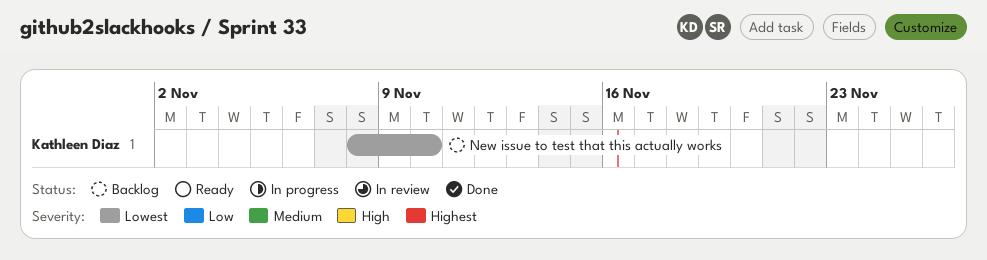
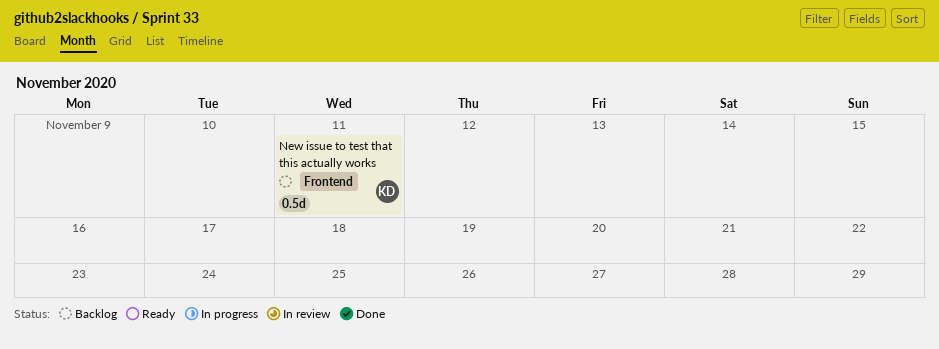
New issue to test that this actually works, due: Nov 10 -> Nov 11

